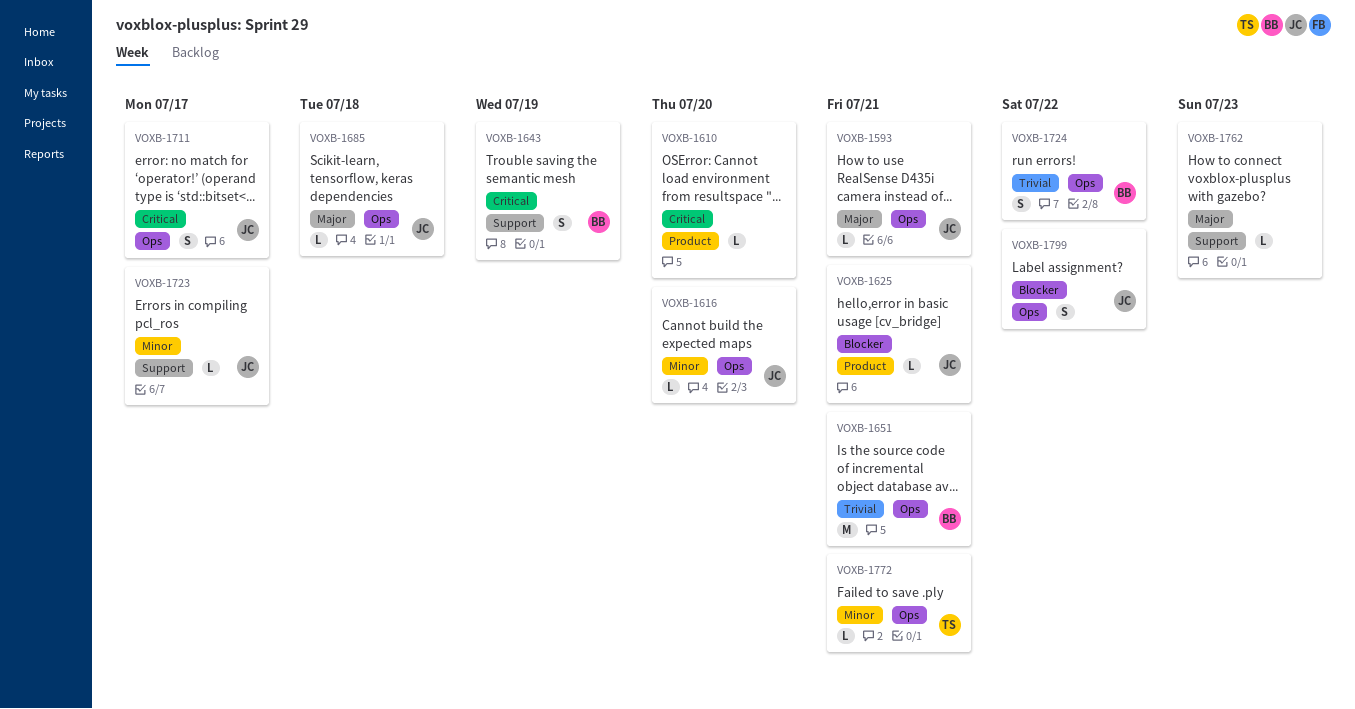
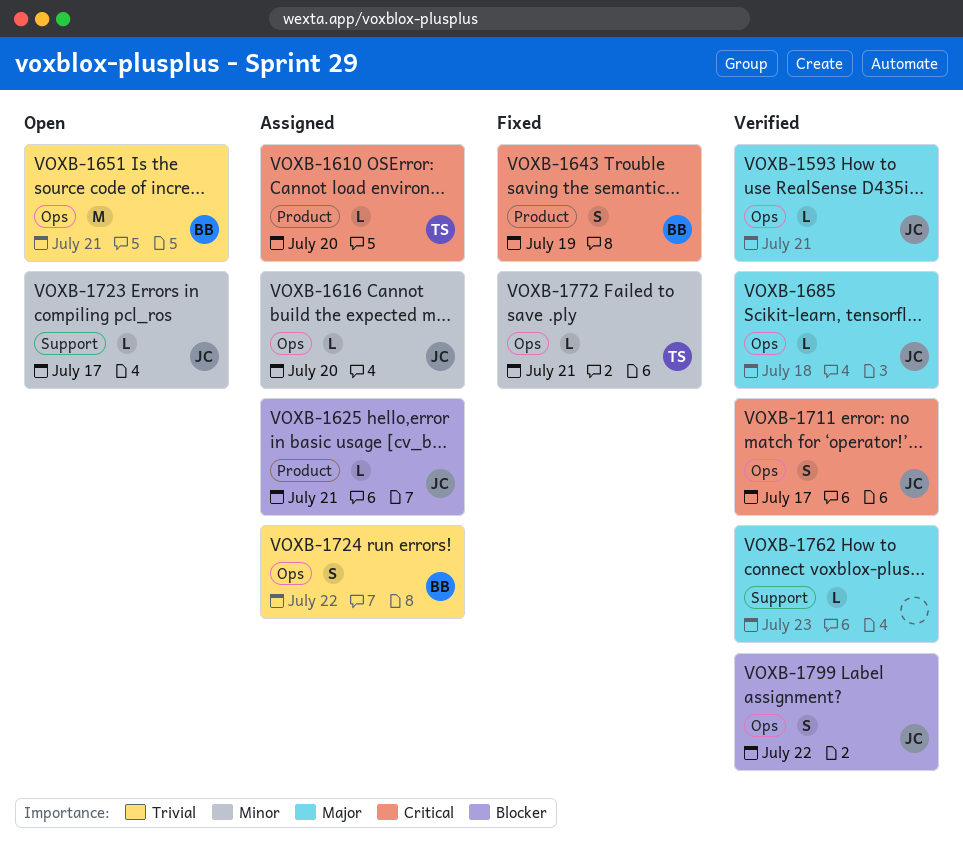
VOXB-1610, owner: none -> TS
VOXB-1643, label: Support -> Product

